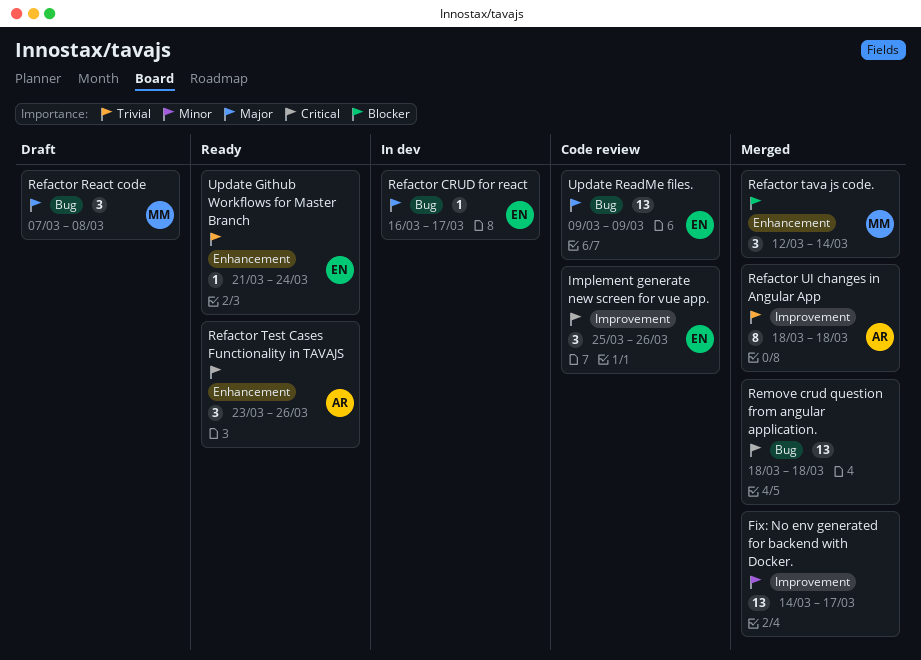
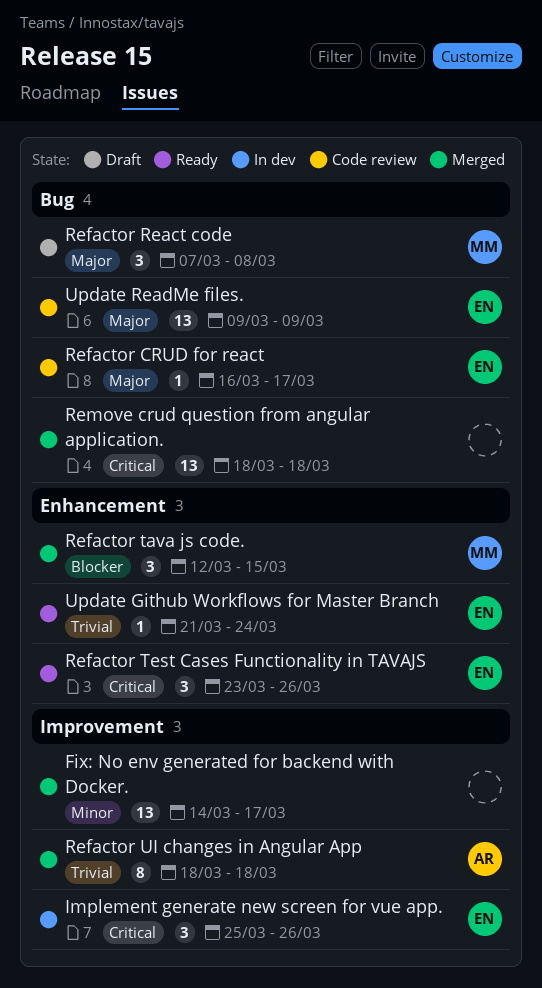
Implement generate new screen for vue app., status: Code review -> In dev
Refactor CRUD for react, status: In dev -> Code review
Refactor tava js code., due: Mar 14 -> Mar 15
Refactor Test Cases Functionality in TAVAJS, owner: AR -> EN

